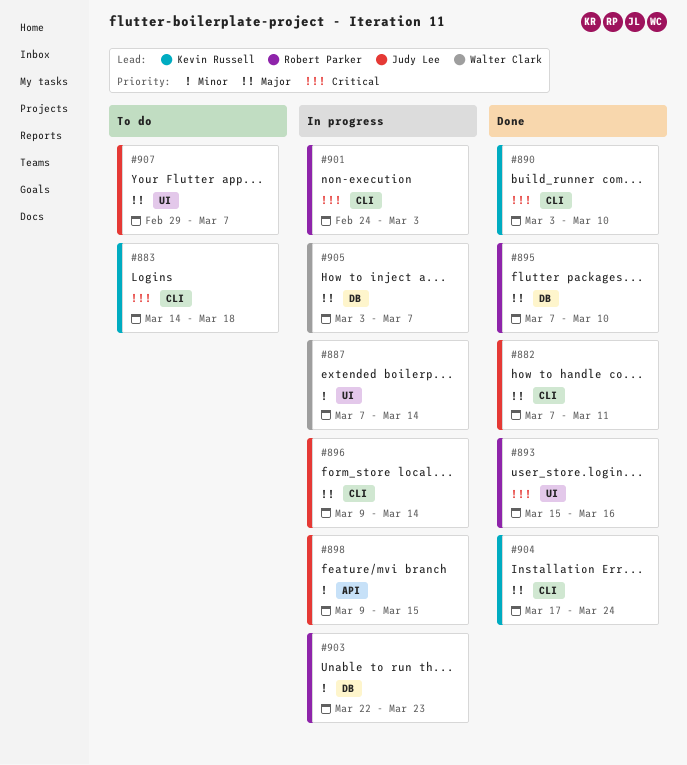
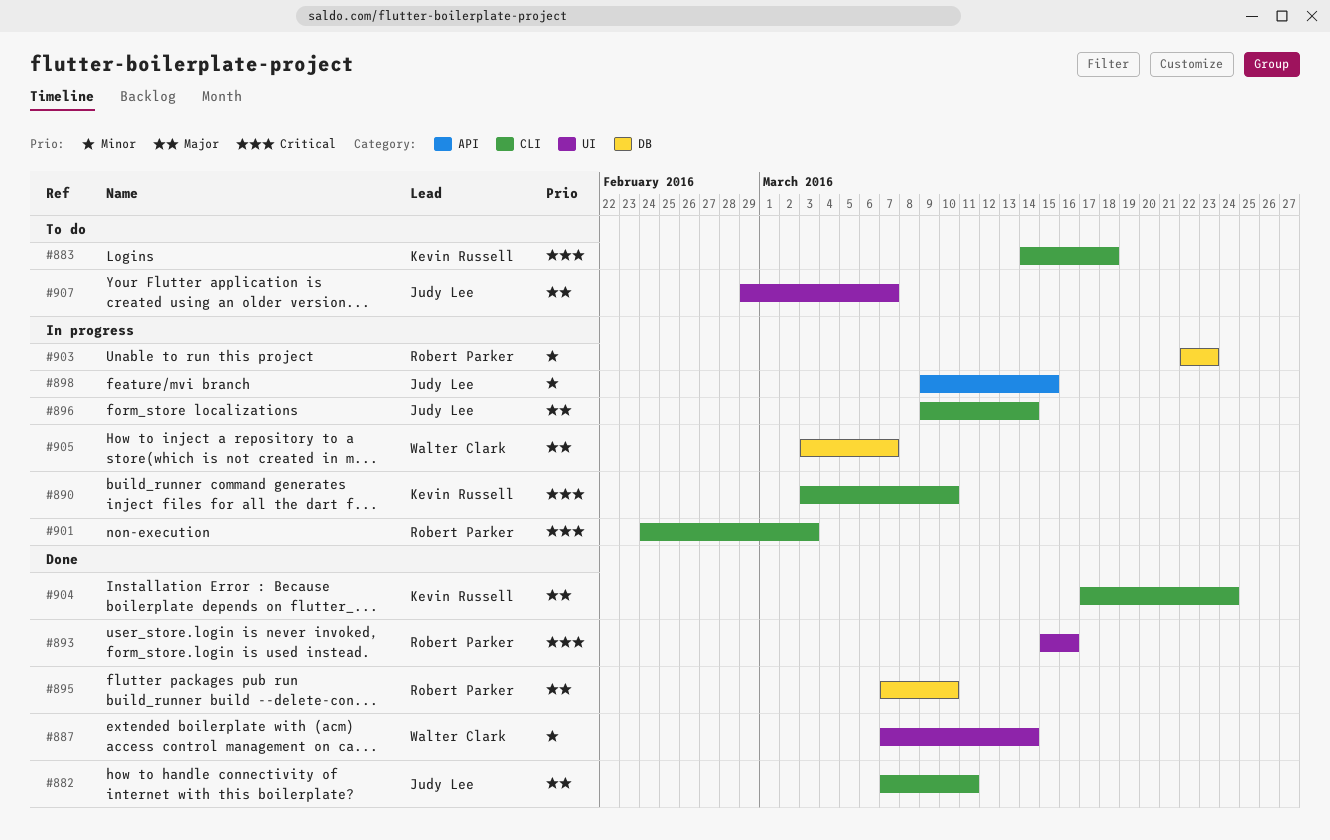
#887, status: In progress -> Done
#890, status: Done -> In progress

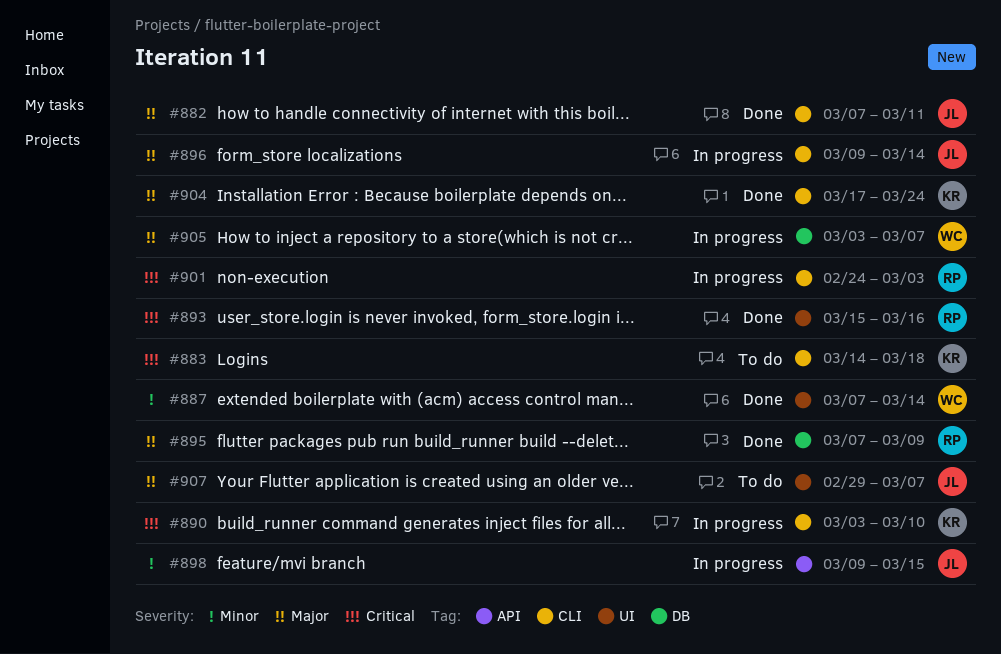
#895, due: Mar 10 -> Mar 9
#903: present -> none

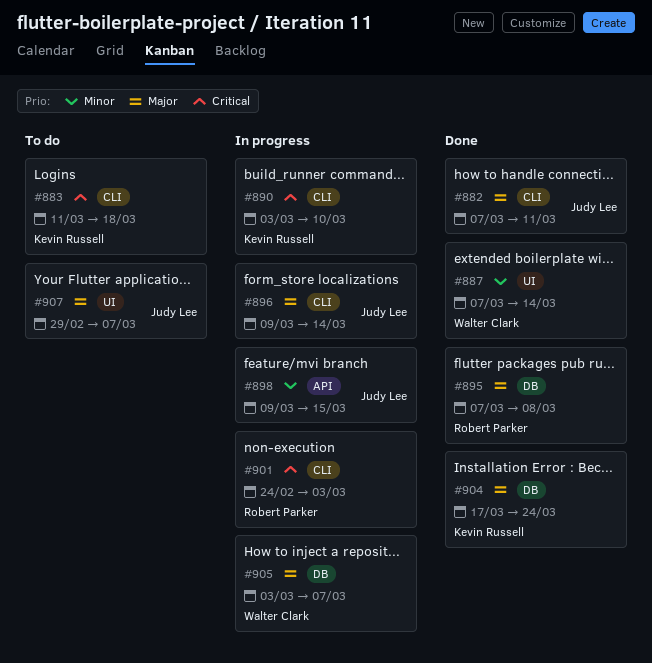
#883, start: Mar 14 -> Mar 11
#893: present -> none
#895, due: Mar 9 -> Mar 8
#904, label: CLI -> DB

